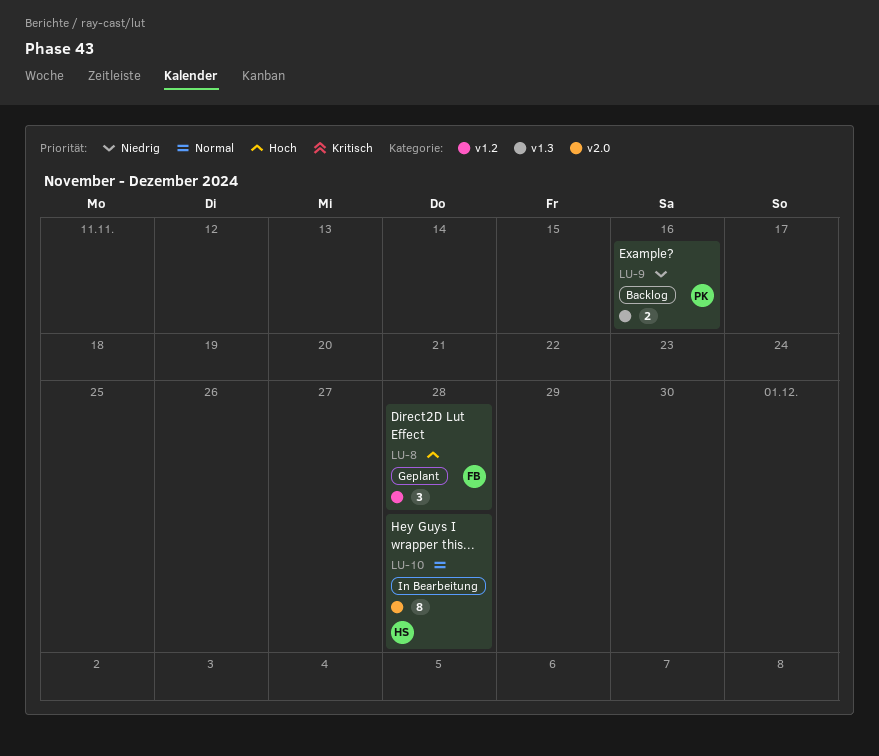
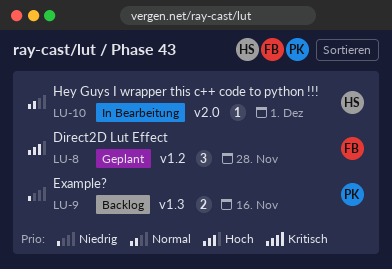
LU-10, estimate: 8 -> 1
LU-10, due: Nov 28 -> Dec 1

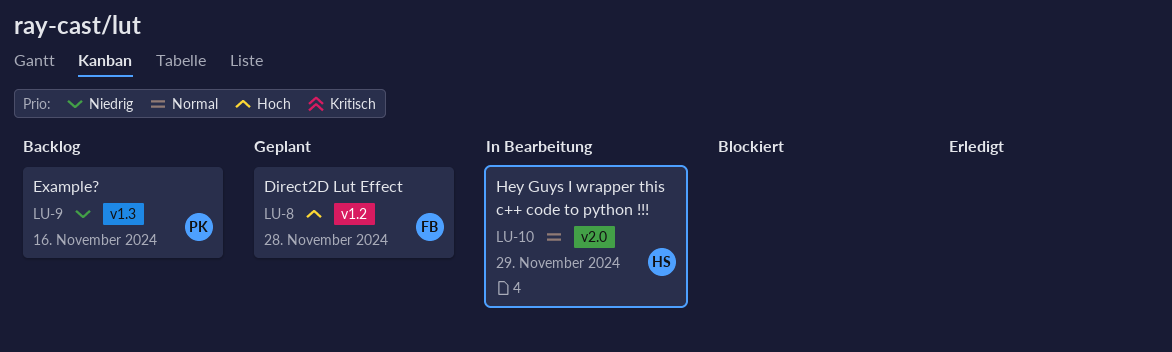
LU-10, due: Dec 1 -> Nov 29

